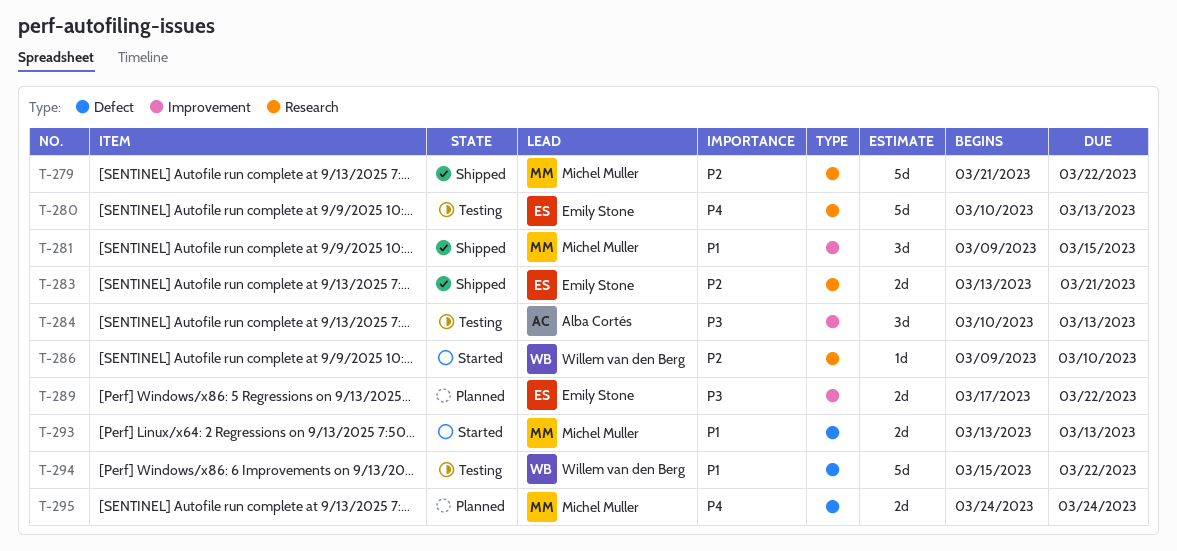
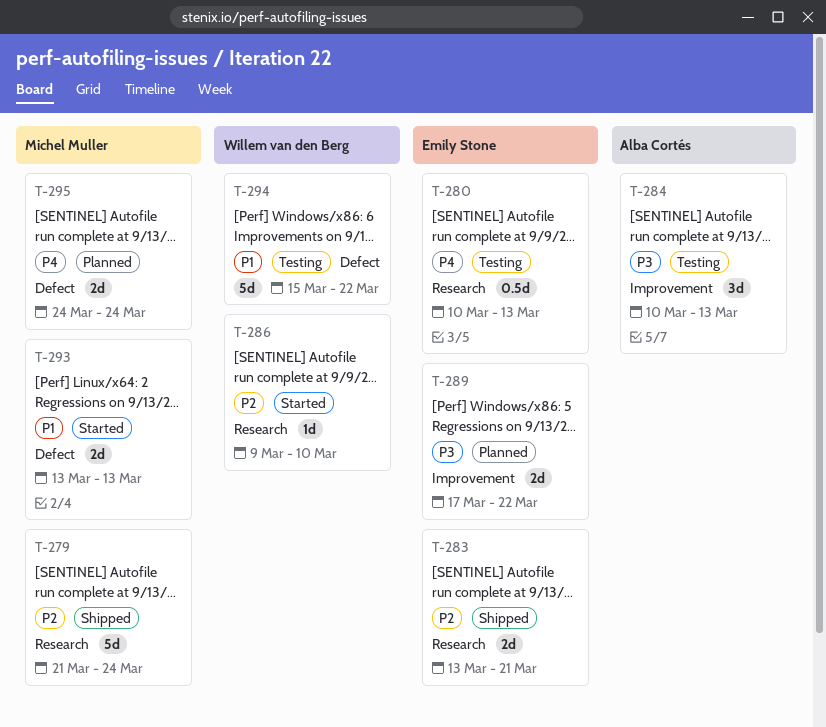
T-279, due: Mar 22 -> Mar 24
T-280, estimate: 5d -> 0.5d
T-281: present -> none

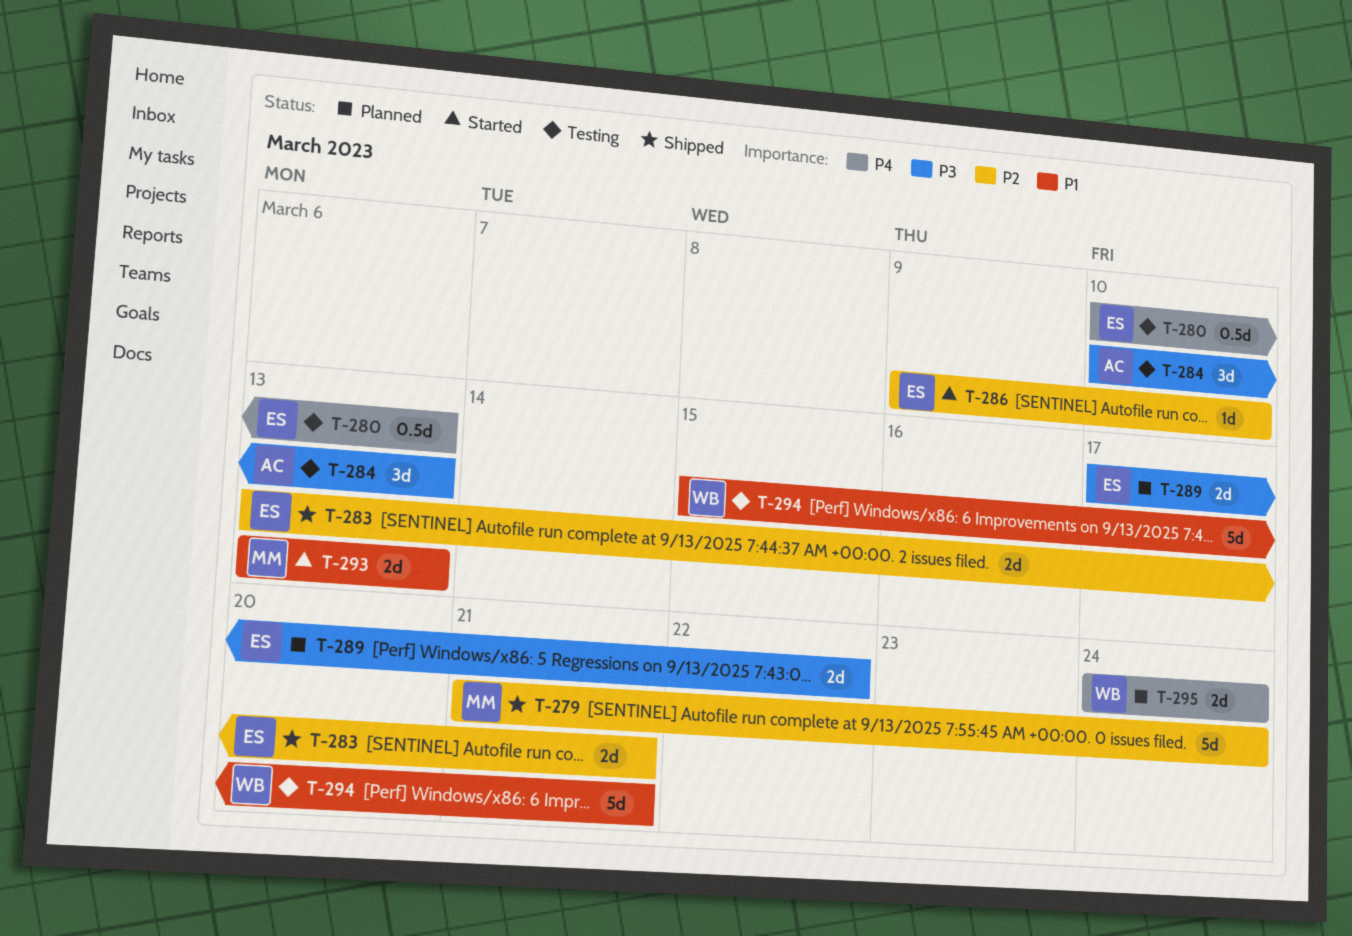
T-286, owner: Willem van den Berg -> Emily Stone
T-294, due: Mar 22 -> Mar 21
T-295, owner: Michel Muller -> Willem van den Berg

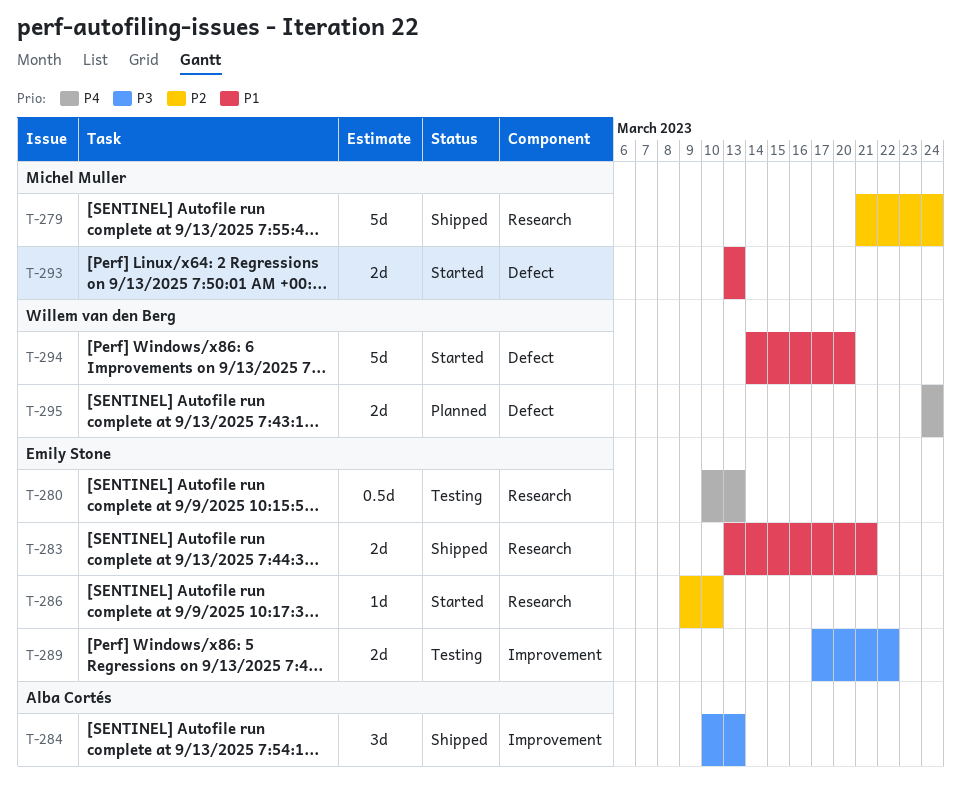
T-283, priority: P2 -> P1
T-284, status: Testing -> Shipped
T-289, status: Planned -> Testing
T-294, status: Testing -> Started
T-294, start: Mar 15 -> Mar 14
T-294, due: Mar 21 -> Mar 20

